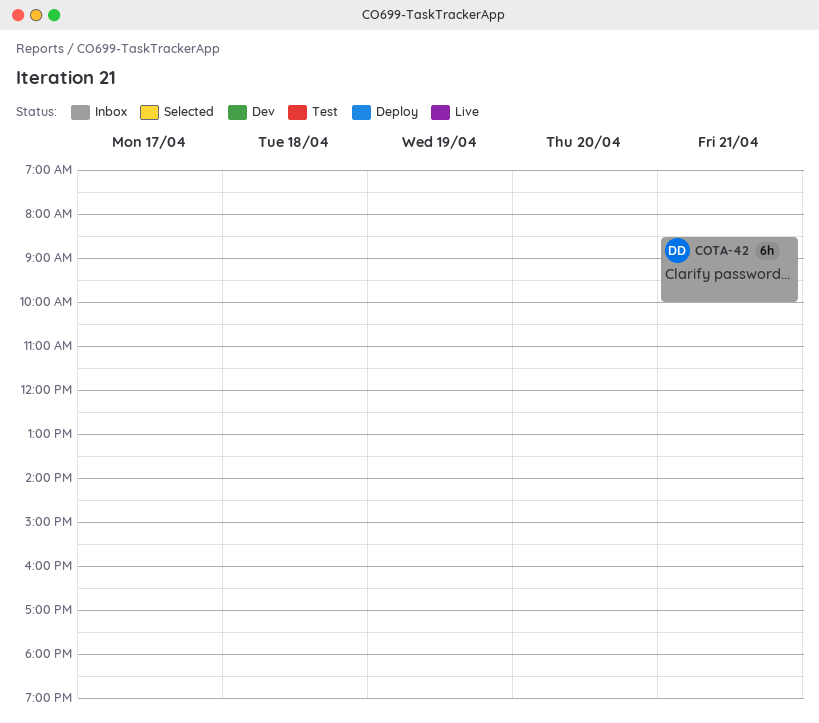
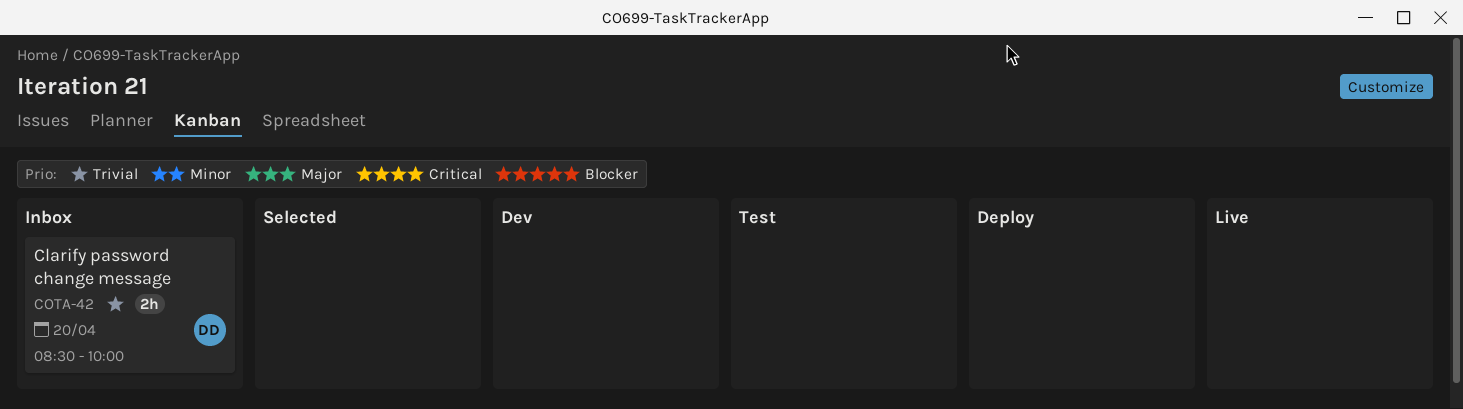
COTA-42, estimate: 6h -> 2h
COTA-42, day: Apr 21 -> Apr 20

